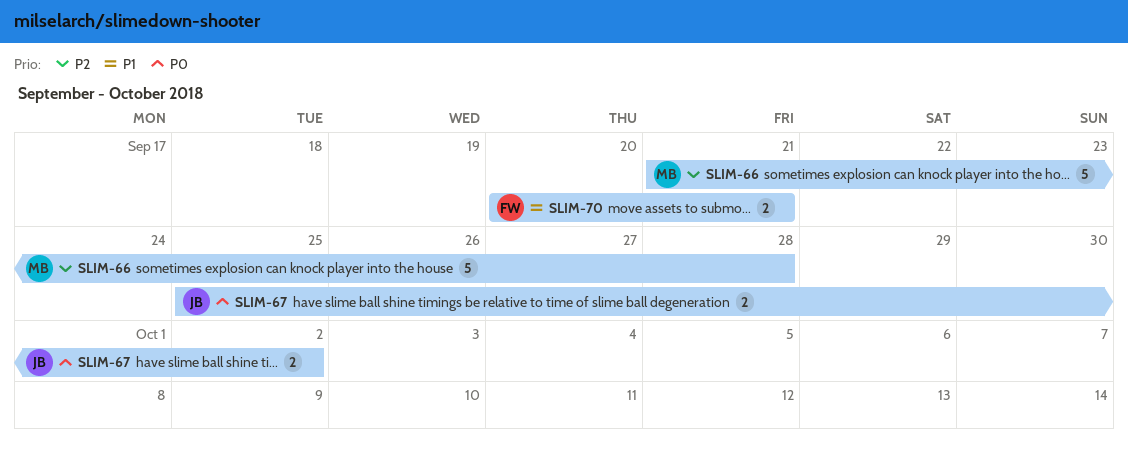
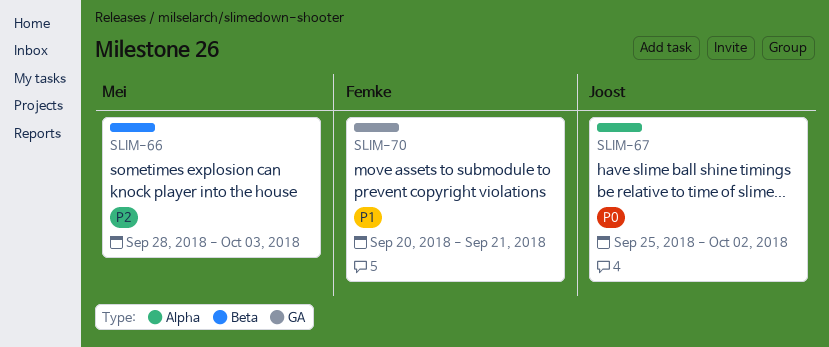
SLIM-66, start: Sep 21 -> Sep 28
SLIM-66, due: Sep 28 -> Oct 3

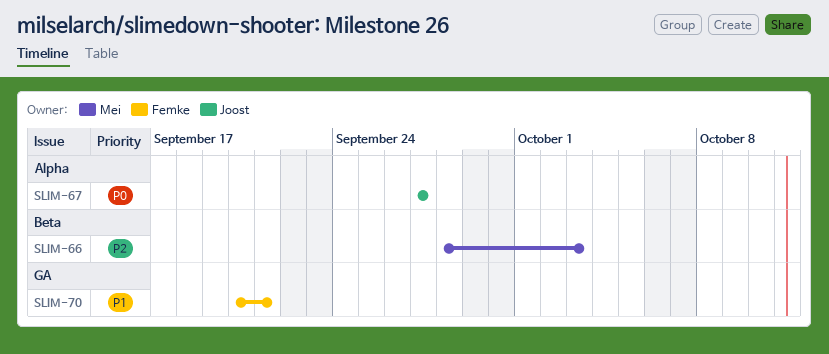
SLIM-67, start: Sep 25 -> Sep 27
SLIM-67, due: Oct 2 -> Sep 27

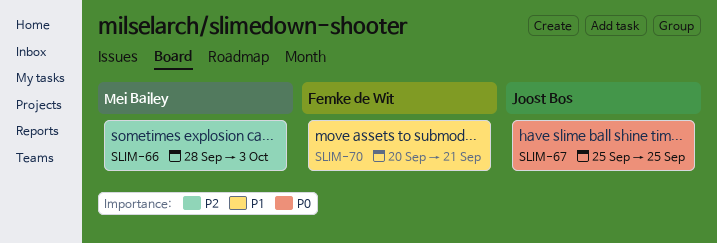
SLIM-67, start: Sep 27 -> Sep 25
SLIM-67, due: Sep 27 -> Sep 25

